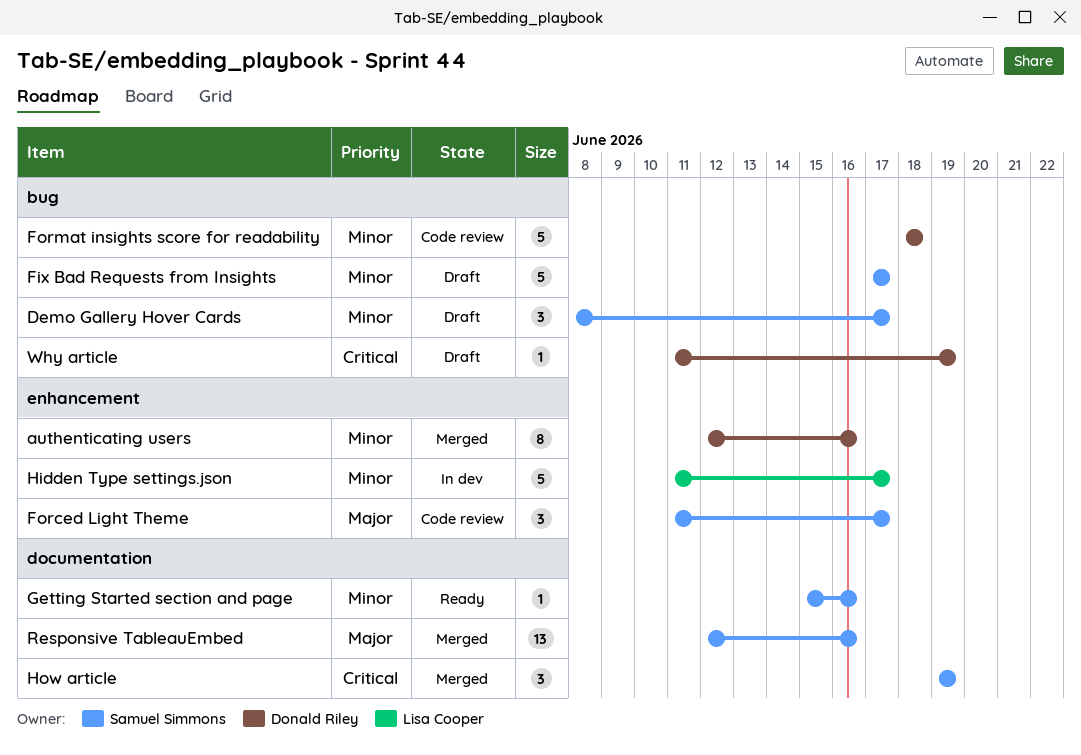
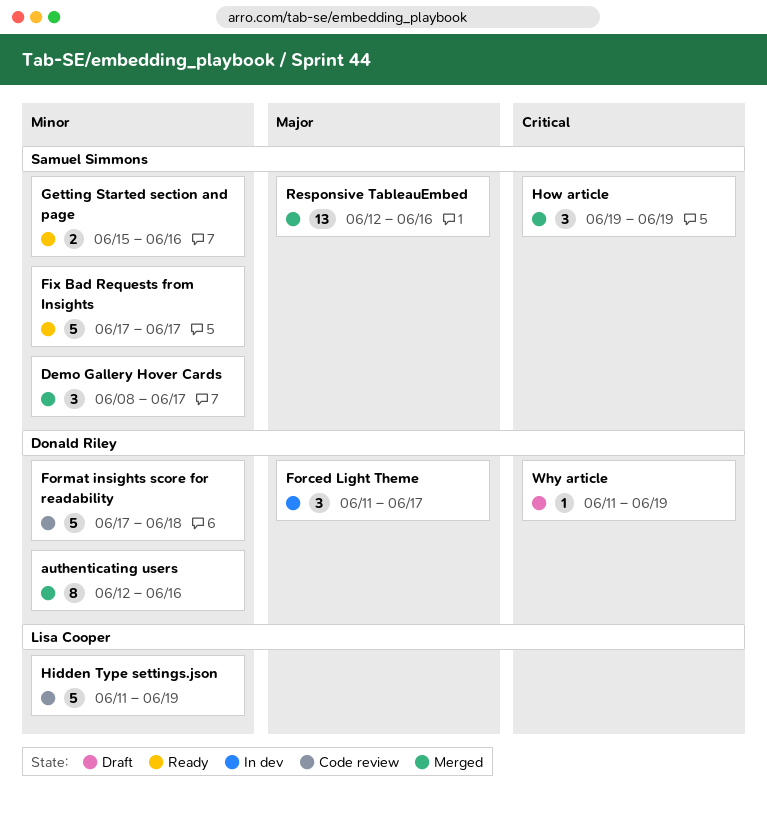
Demo Gallery Hover Cards, status: Draft -> Merged
Fix Bad Requests from Insights, status: Draft -> Ready
Forced Light Theme, status: Code review -> In dev
Forced Light Theme, owner: Samuel Simmons -> Donald Riley
Format insights score for readability, start: Jun 18 -> Jun 17
Getting Started section and page, estimate: 1 -> 2
Hidden Type settings.json, status: In dev -> Code review
Hidden Type settings.json, due: Jun 17 -> Jun 19

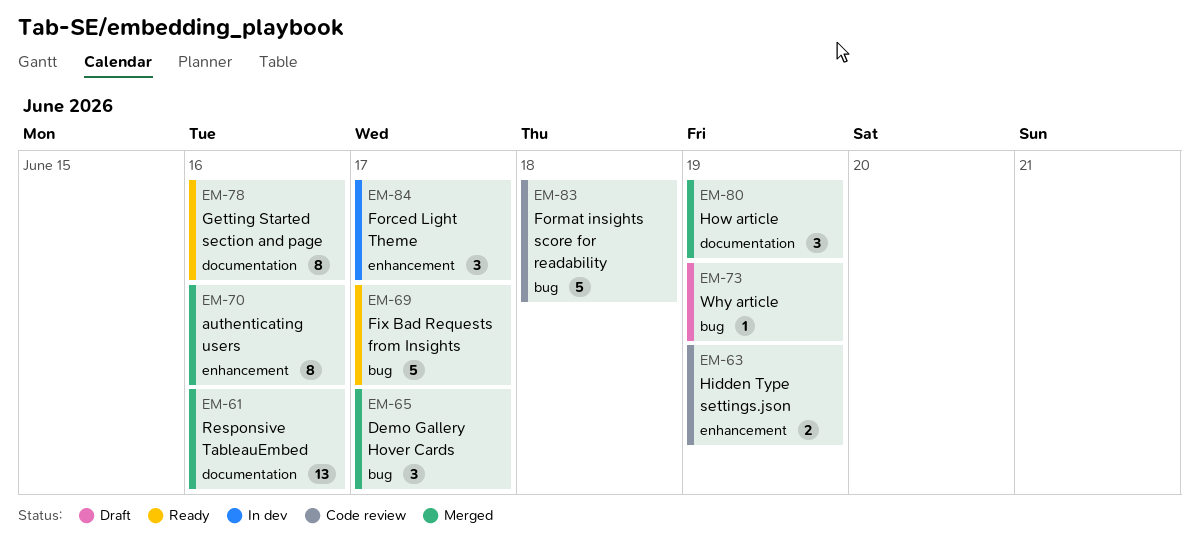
Getting Started section and page, estimate: 2 -> 8
Hidden Type settings.json, estimate: 5 -> 2

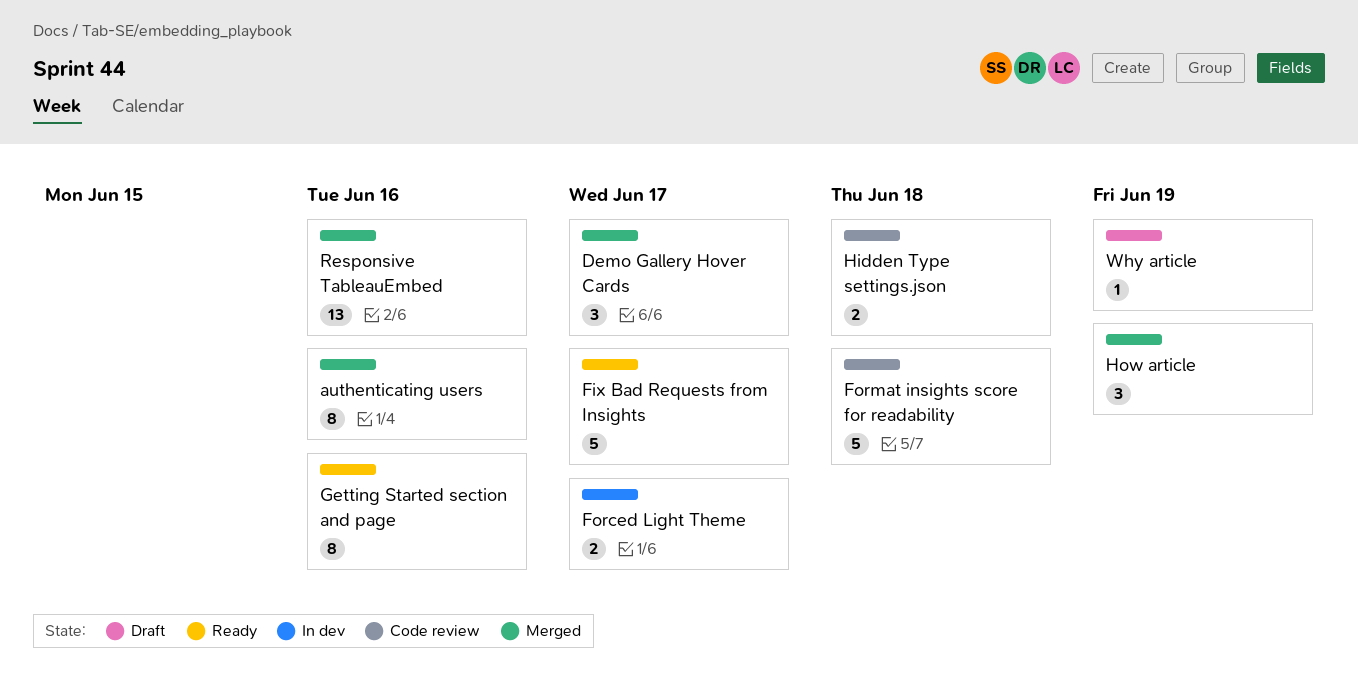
Forced Light Theme, estimate: 3 -> 2
Hidden Type settings.json, due: Jun 19 -> Jun 18

